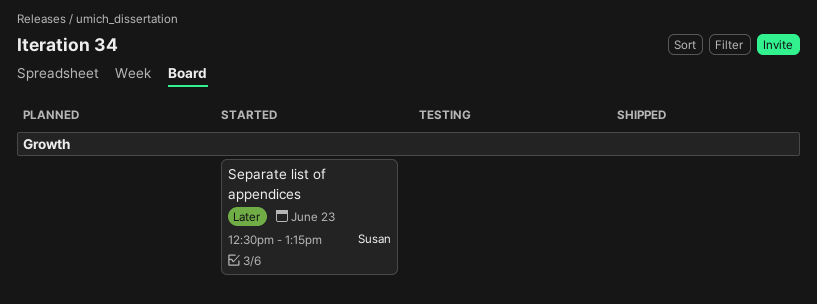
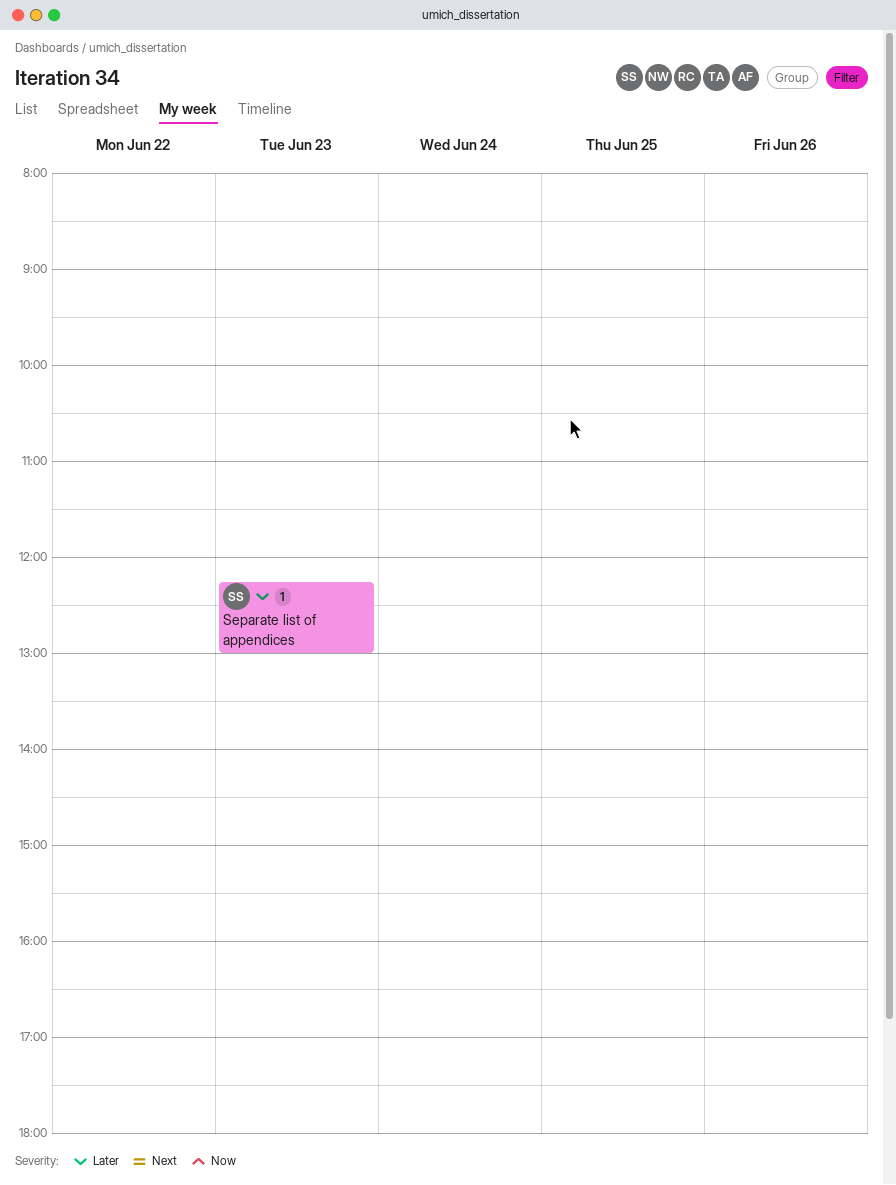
Separate list of appendices, begins: 12:30 -> 12:15
Separate list of appendices, ends: 13:15 -> 13:00

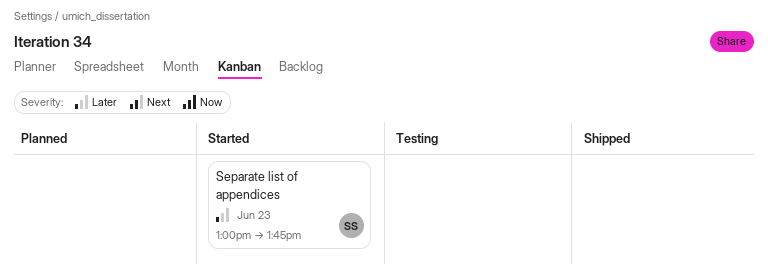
Separate list of appendices, begins: 12:15 -> 13:00
Separate list of appendices, ends: 13:00 -> 13:45

